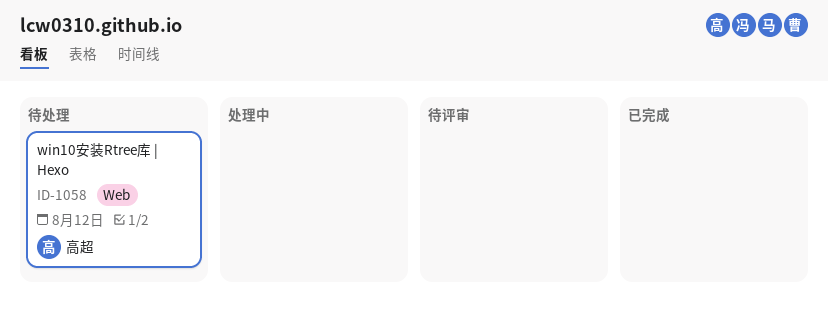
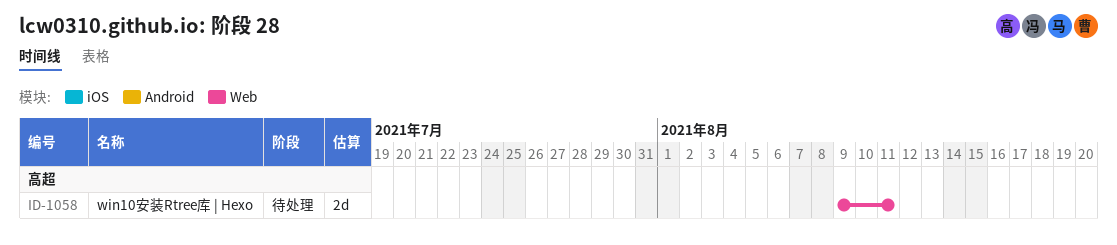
ID-1058, due: Aug 12 -> Aug 11

